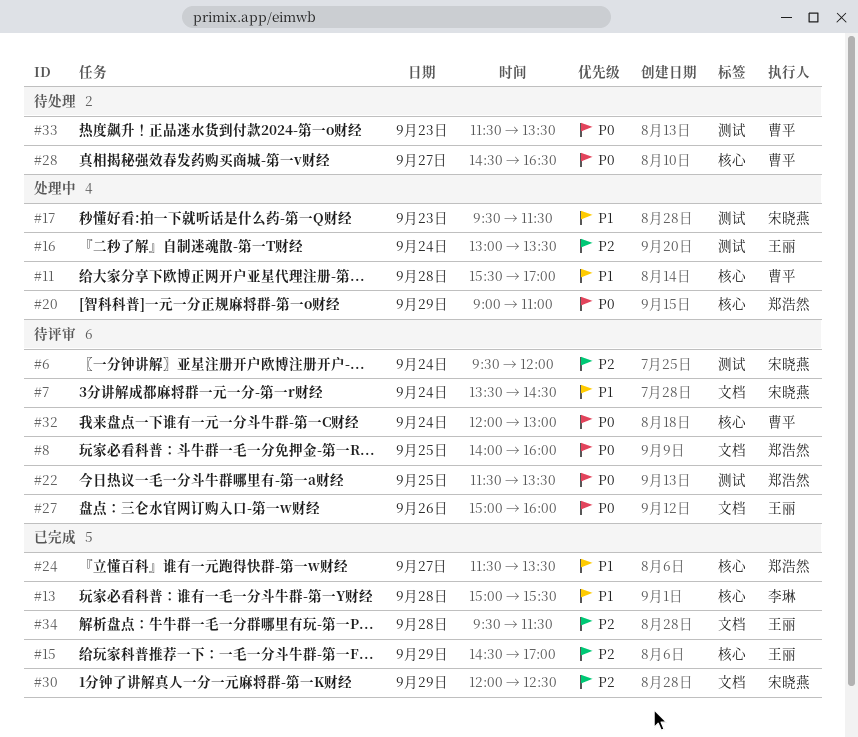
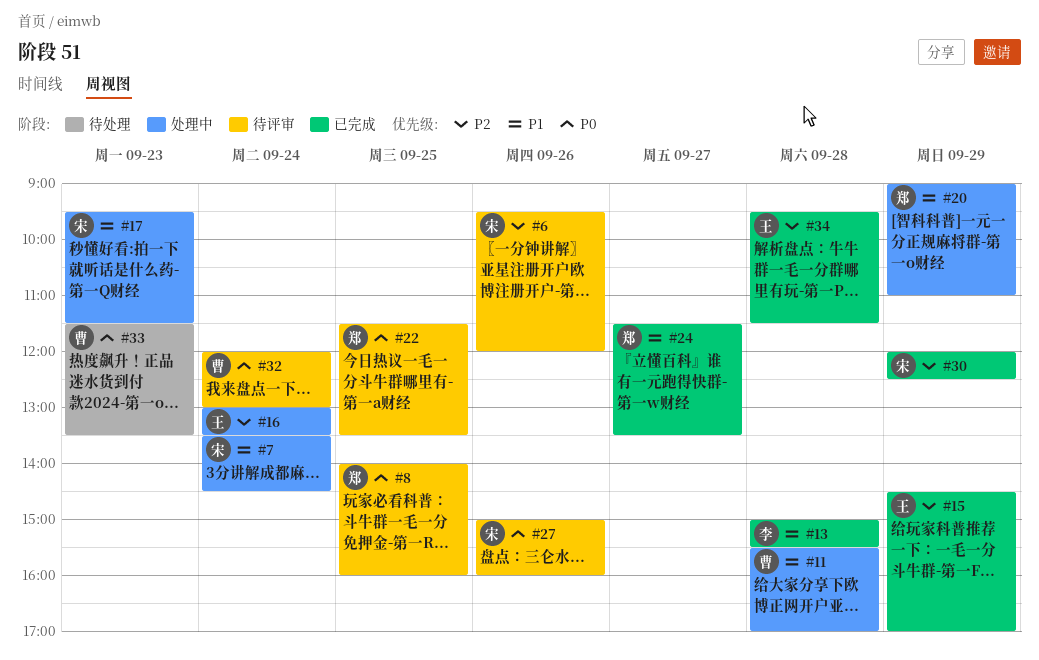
#6, day: Sep 24 -> Sep 26
#7, status: 待评审 -> 处理中
#20, priority: P0 -> P1
#27, owner: 王丽 -> 宋晓燕
#28: present -> none

